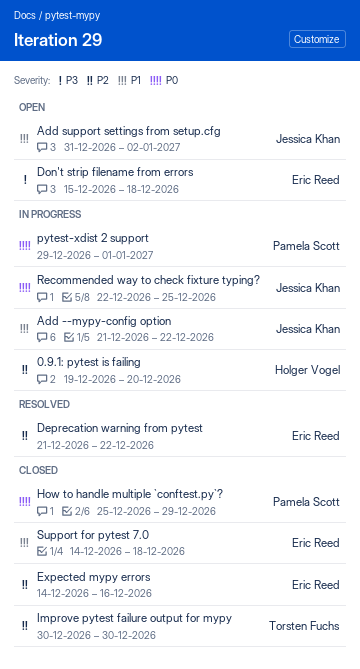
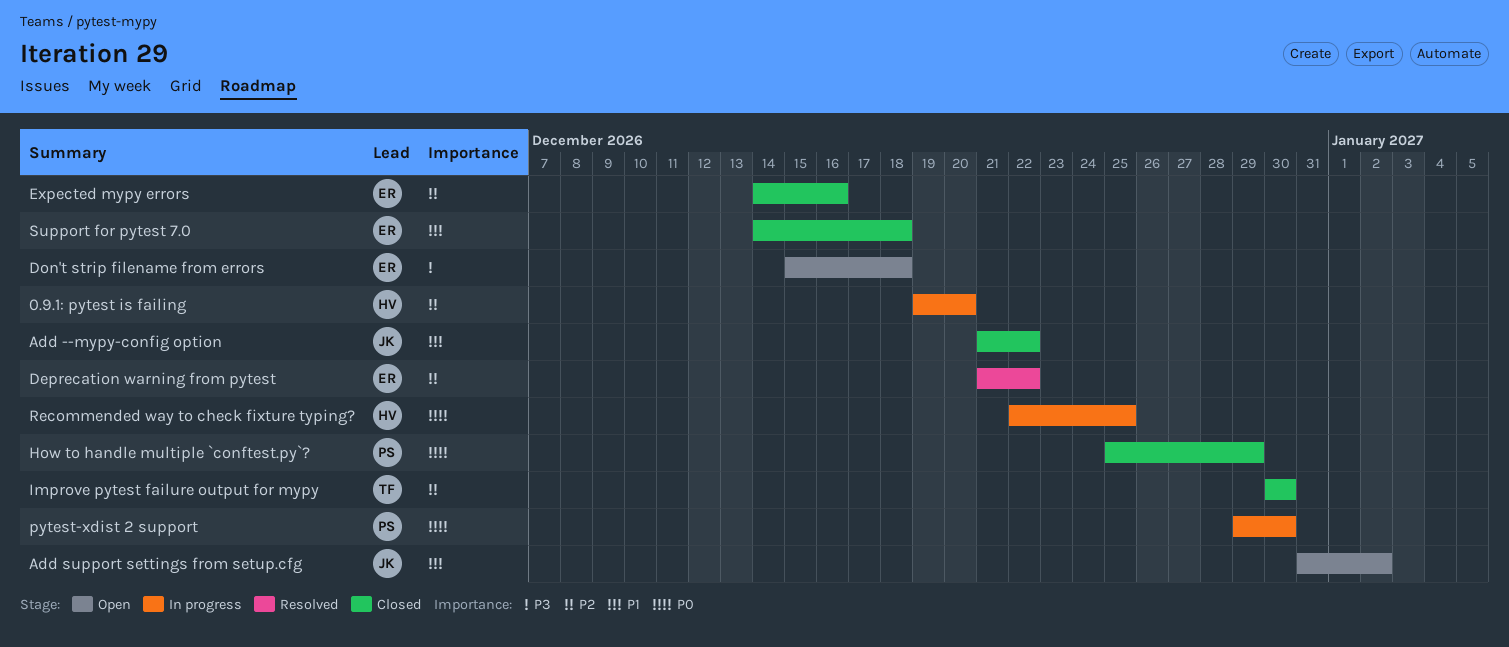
Add --mypy-config option, status: In progress -> Closed
pytest-xdist 2 support, due: Jan 1 -> Dec 30
Recommended way to check fixture typing?, owner: Jessica Khan -> Holger Vogel

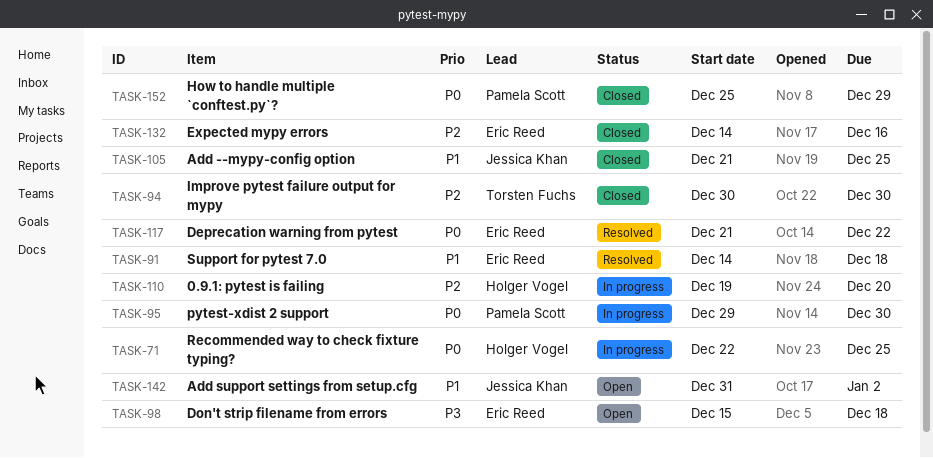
Add --mypy-config option, due: Dec 22 -> Dec 25
Deprecation warning from pytest, priority: P2 -> P0
Support for pytest 7.0, status: Closed -> Resolved

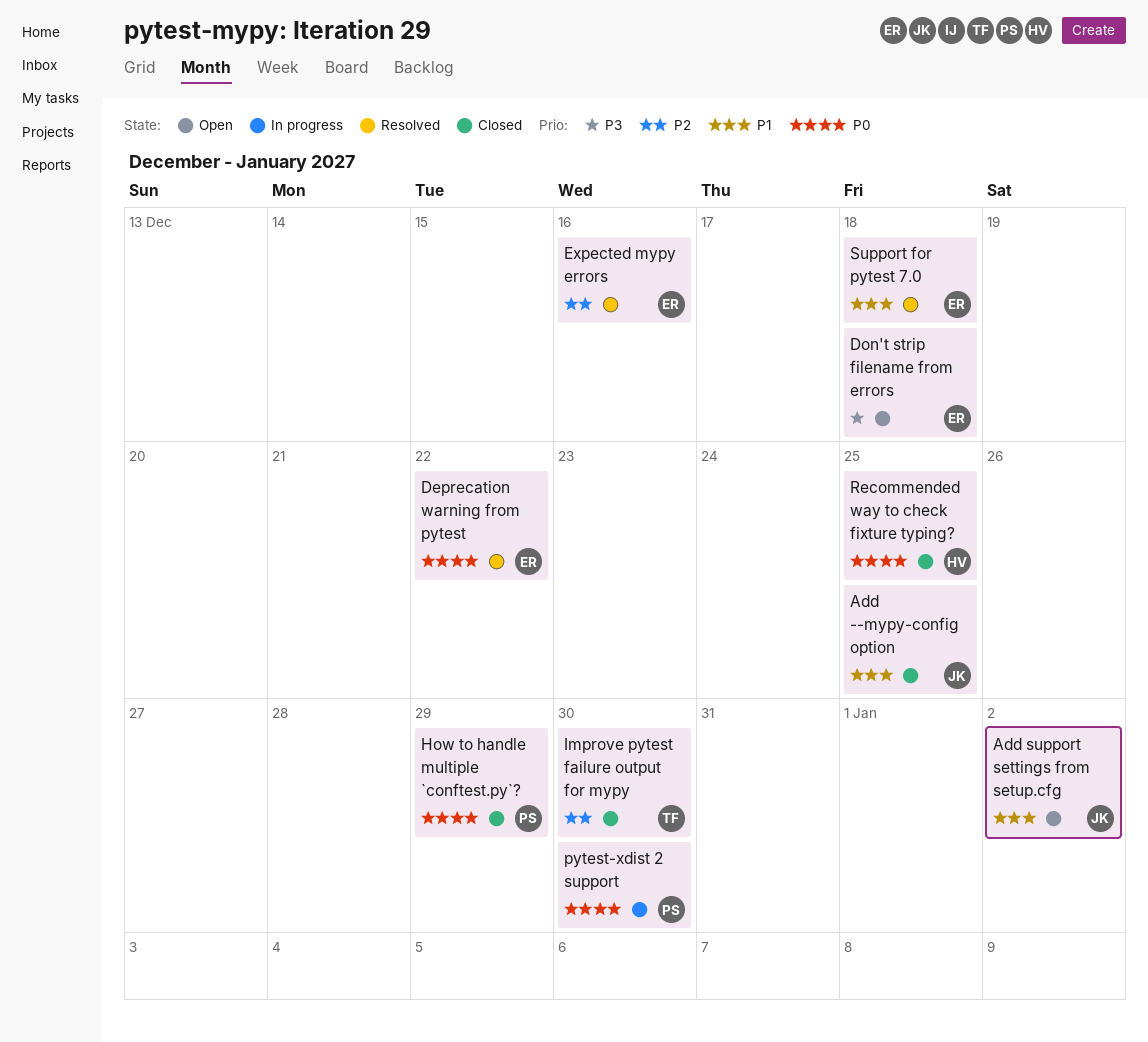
0.9.1: pytest is failing: present -> none
Expected mypy errors, status: Closed -> Resolved
Recommended way to check fixture typing?, status: In progress -> Closed

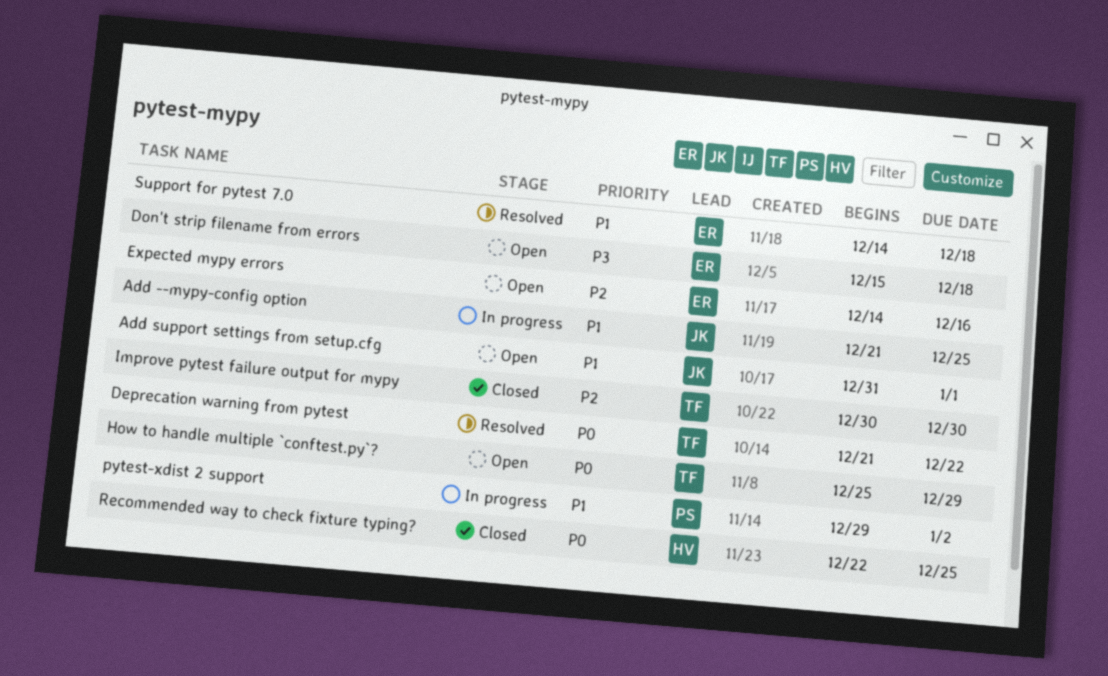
Add --mypy-config option, status: Closed -> In progress
Add support settings from setup.cfg, due: Jan 2 -> Jan 1
Deprecation warning from pytest, owner: ER -> TF
Expected mypy errors, status: Resolved -> Open
How to handle multiple `conftest.py`?, status: Closed -> Open
How to handle multiple `conftest.py`?, owner: PS -> TF
pytest-xdist 2 support, priority: P0 -> P1
pytest-xdist 2 support, due: Dec 30 -> Jan 2

